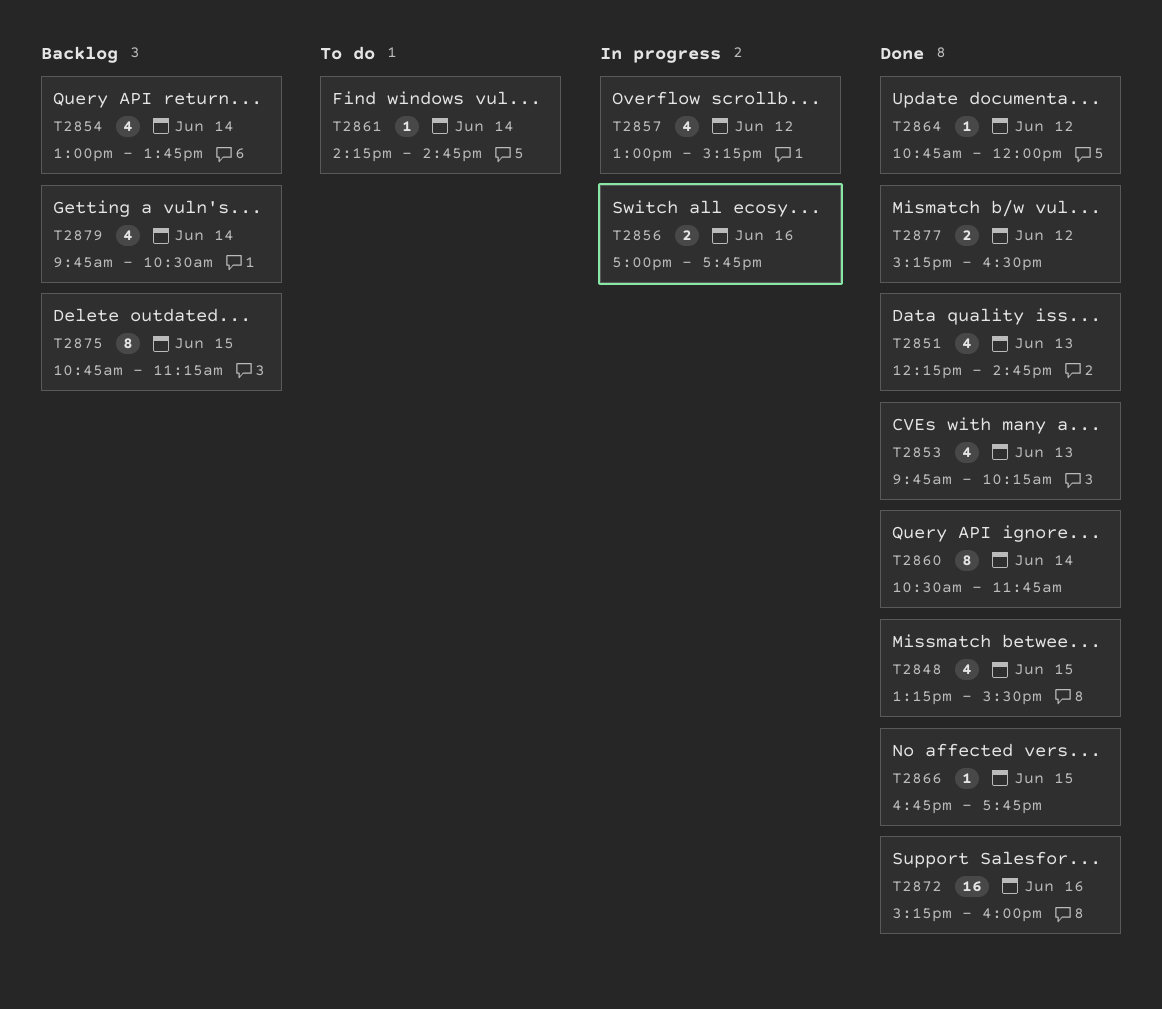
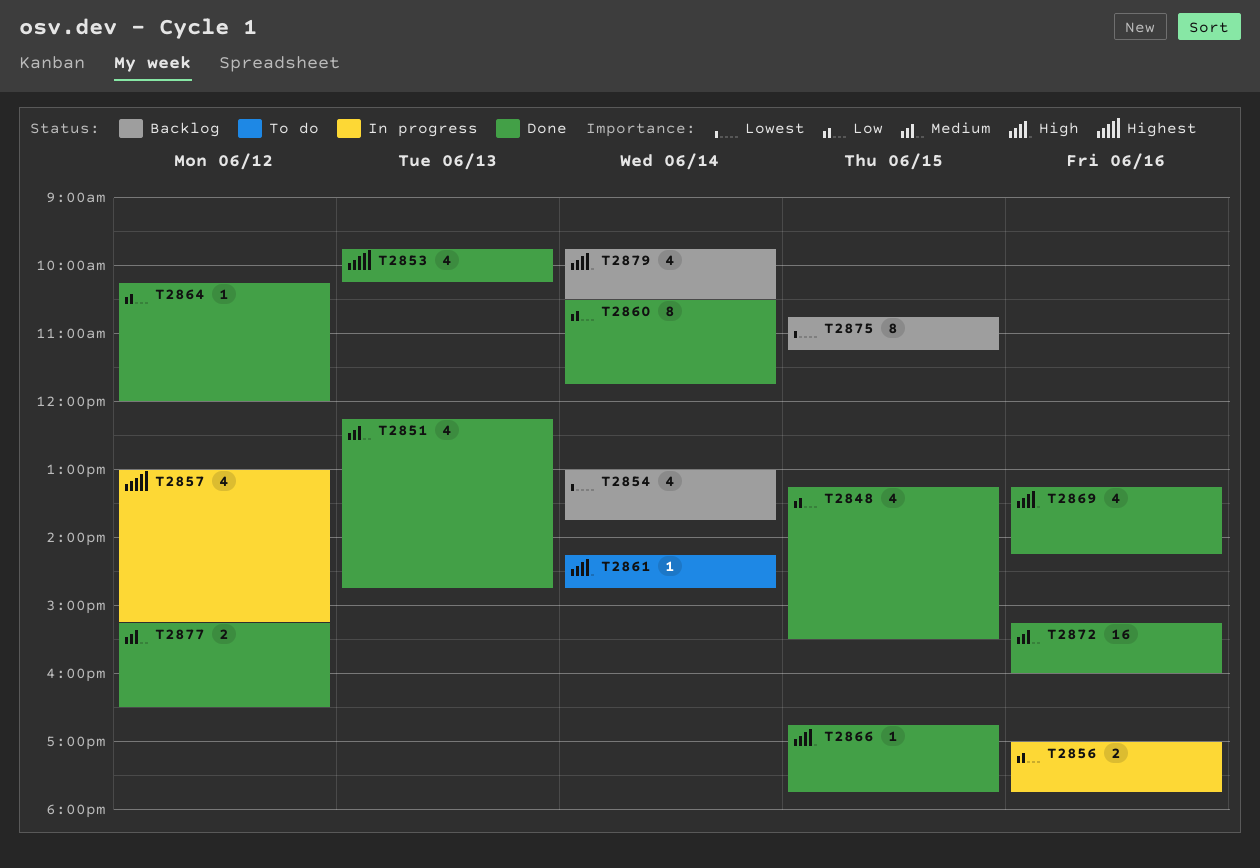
T2864, begins: 10:45 -> 10:15
T2869: none -> present

